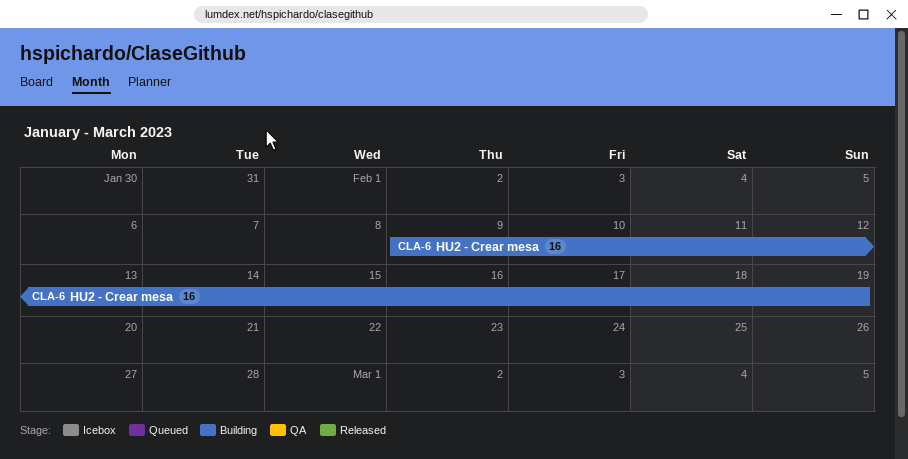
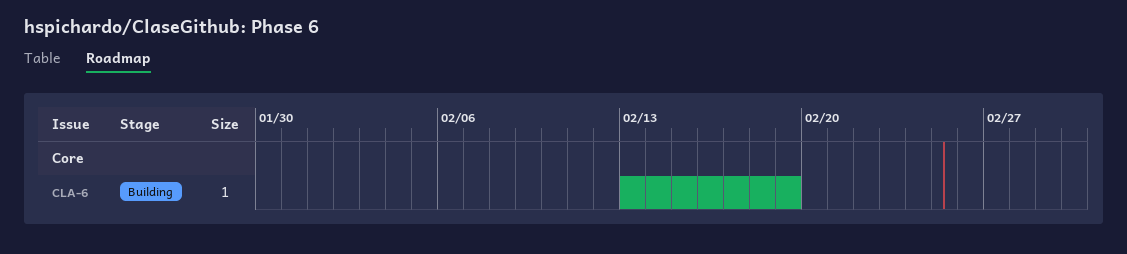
CLA-6, estimate: 16 -> 1
CLA-6, start: Feb 9 -> Feb 13

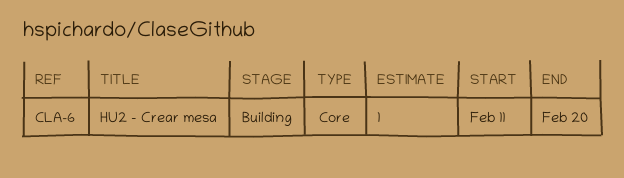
CLA-6, start: Feb 13 -> Feb 11
CLA-6, due: Feb 19 -> Feb 20

